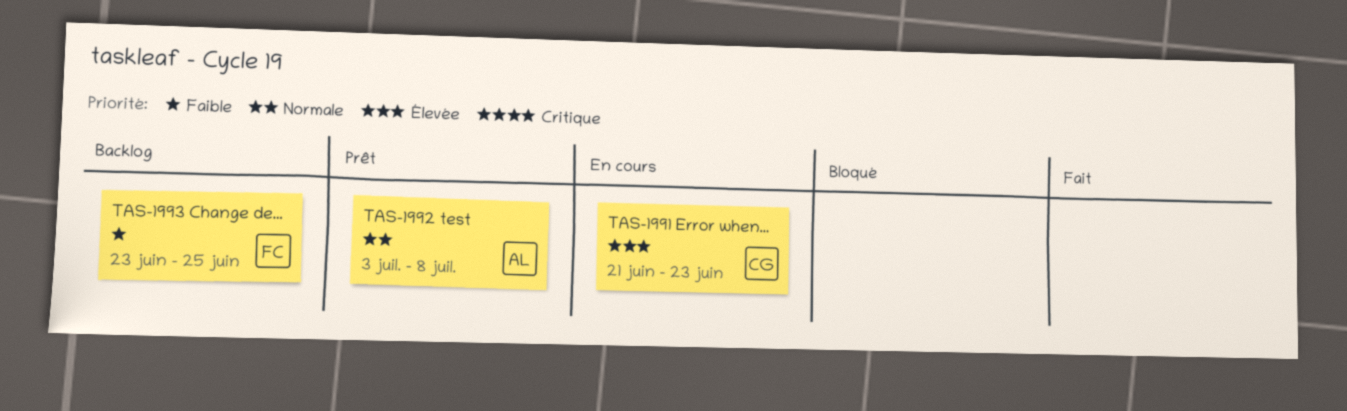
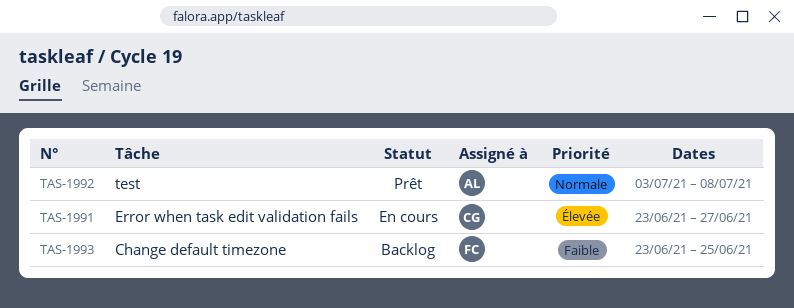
TAS-1991, start: Jun 21 -> Jun 23
TAS-1991, due: Jun 23 -> Jun 27

